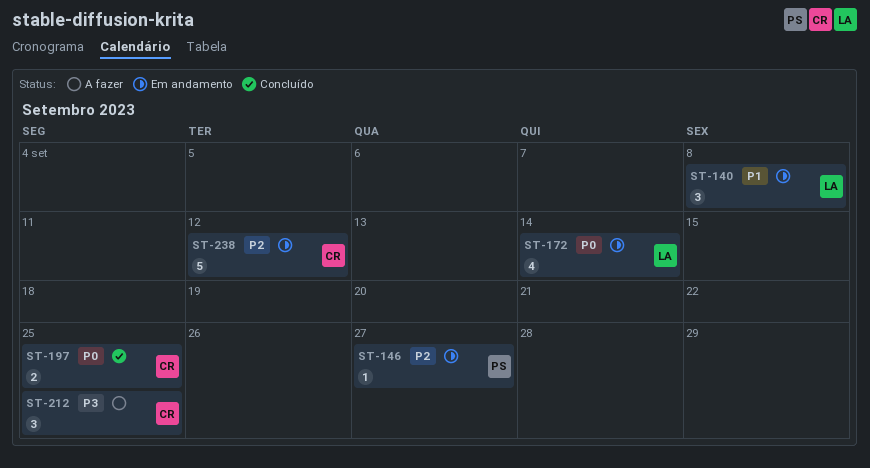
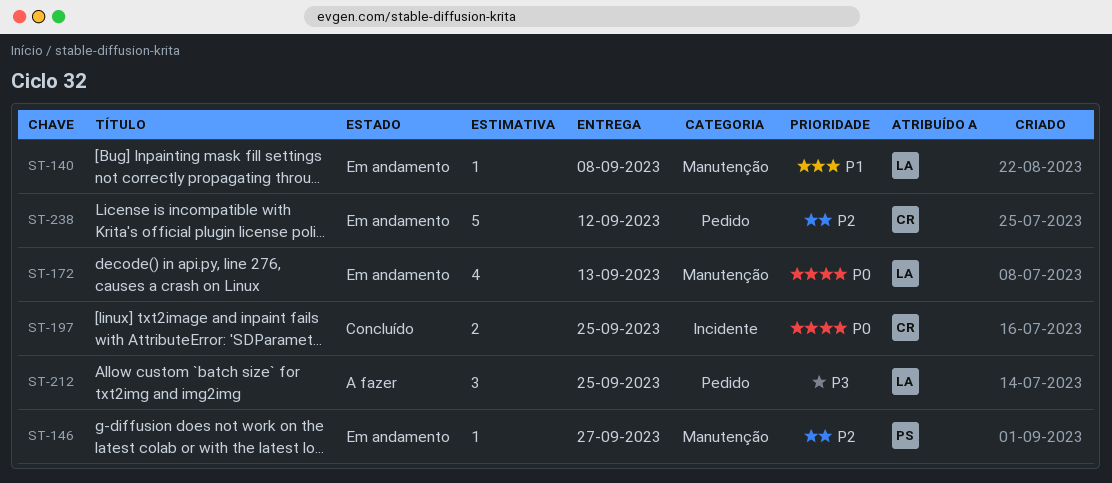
ST-140, estimate: 3 -> 1
ST-172, due: Sep 14 -> Sep 13
ST-212, owner: CR -> LA

